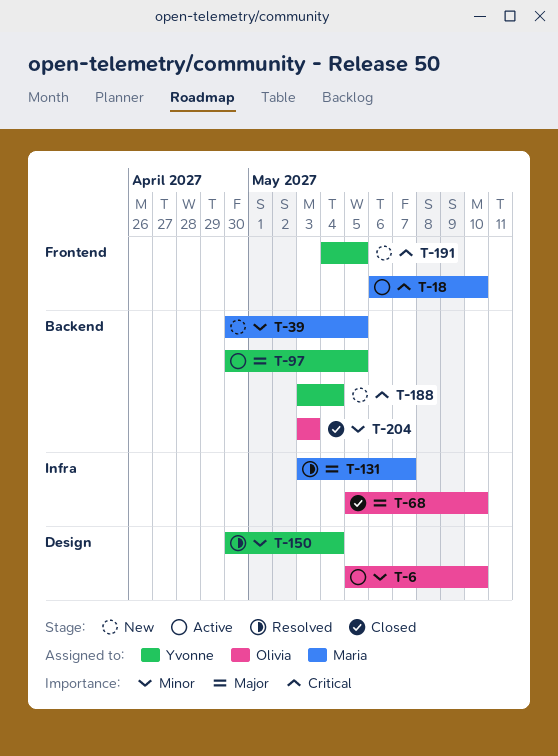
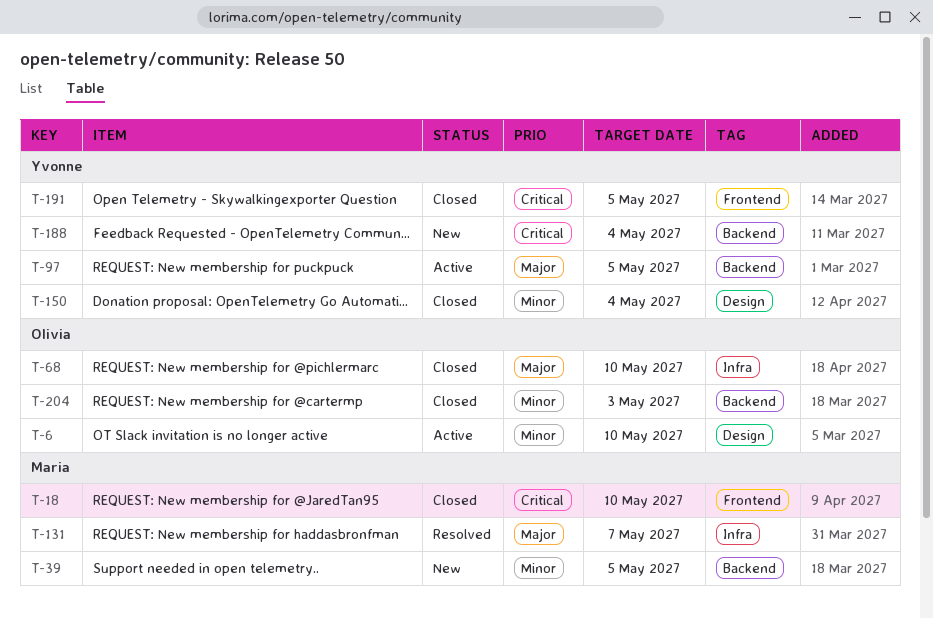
T-18, status: Active -> Closed
T-150, status: Resolved -> Closed
T-191, status: New -> Closed

